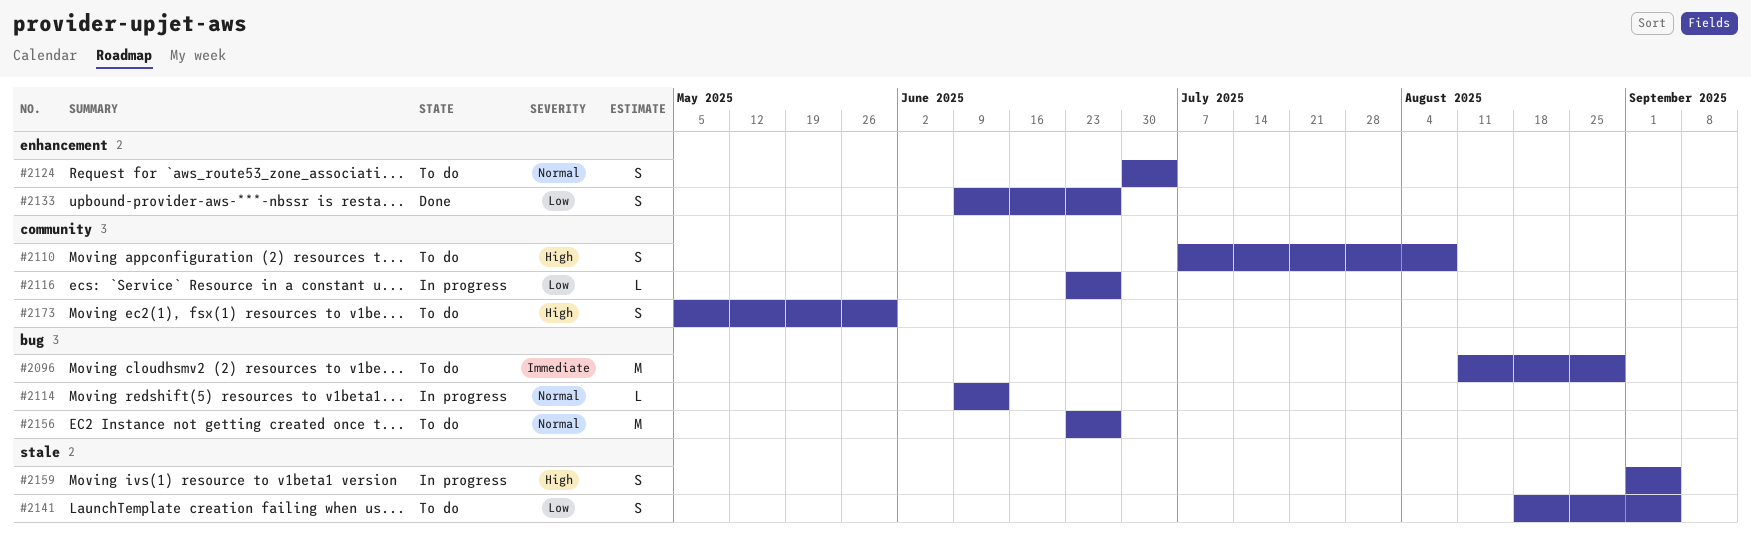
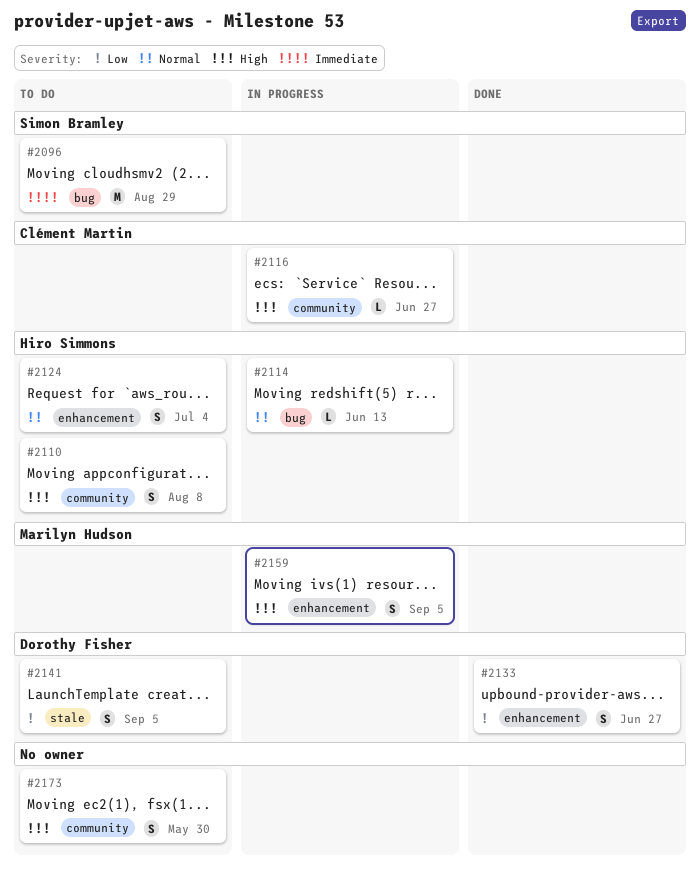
#2116, priority: Low -> High
#2156: present -> none
#2159, label: stale -> enhancement

